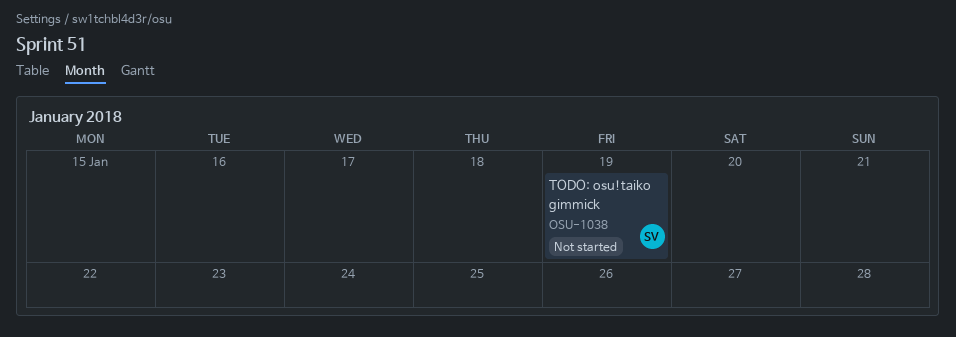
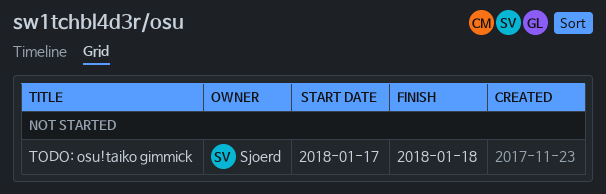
TODO: osu!taiko gimmick, due: Jan 19 -> Jan 18

